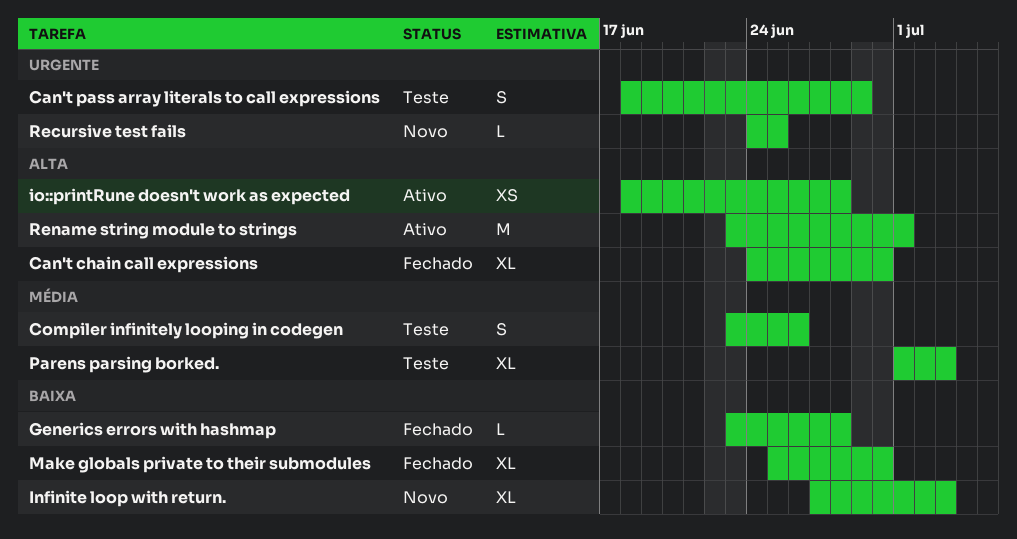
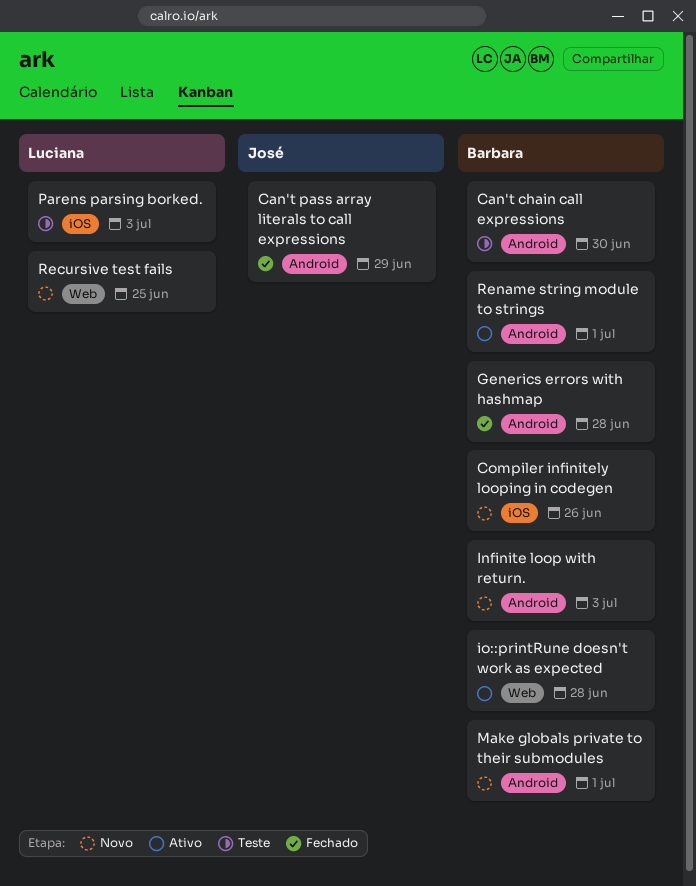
Can't chain call expressions, status: Fechado -> Teste
Can't pass array literals to call expressions, status: Teste -> Fechado
Compiler infinitely looping in codegen, status: Teste -> Novo
Make globals private to their submodules, status: Fechado -> Novo
Make globals private to their submodules, due: Jun 30 -> Jul 1

